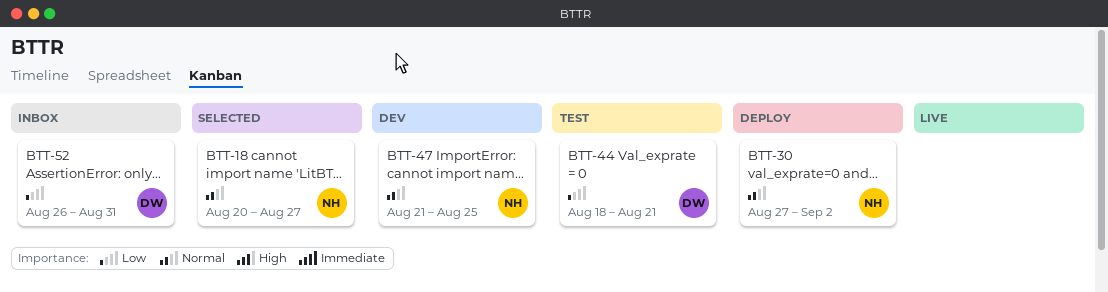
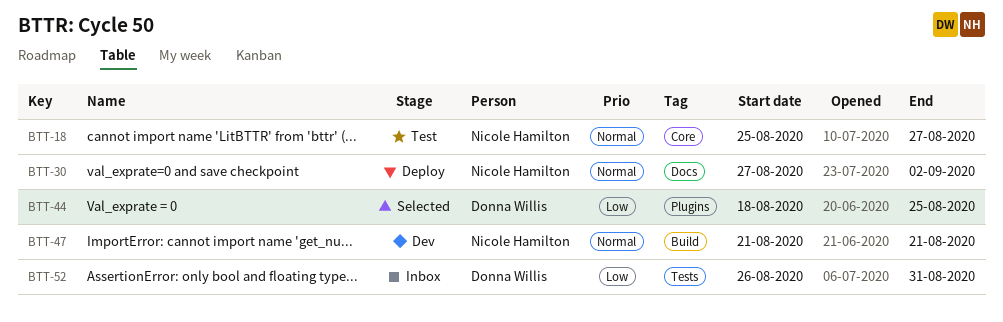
BTT-18, status: Selected -> Test
BTT-18, start: Aug 20 -> Aug 25
BTT-44, status: Test -> Selected
BTT-44, due: Aug 21 -> Aug 25
BTT-47, due: Aug 25 -> Aug 21

